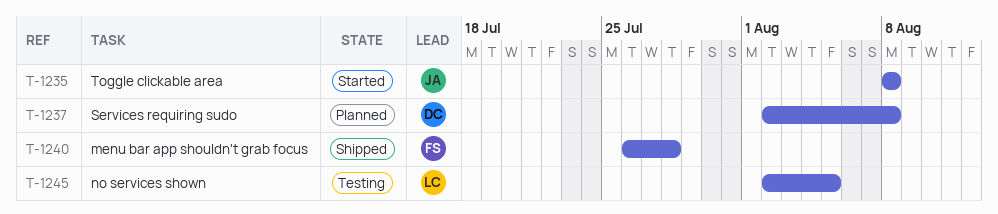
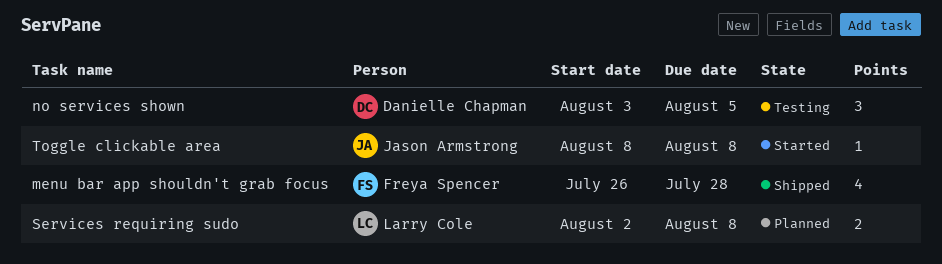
no services shown, owner: Larry Cole -> Danielle Chapman
no services shown, start: Aug 2 -> Aug 3
Services requiring sudo, owner: Danielle Chapman -> Larry Cole

